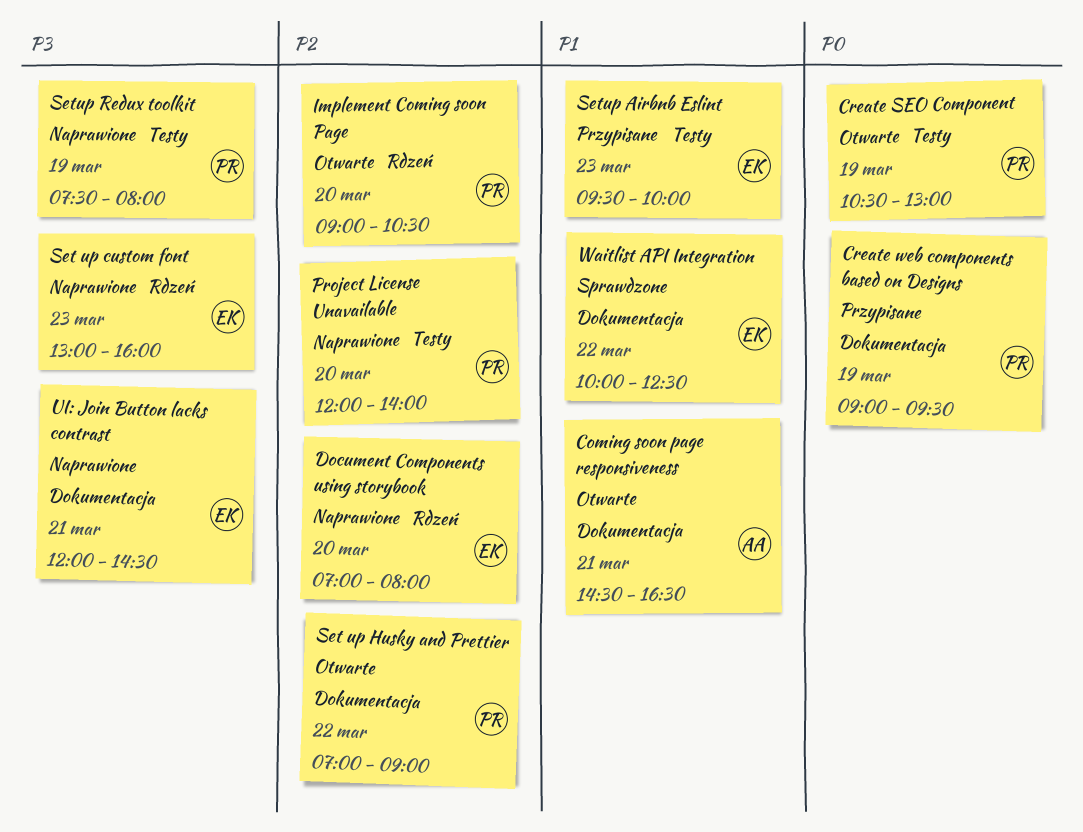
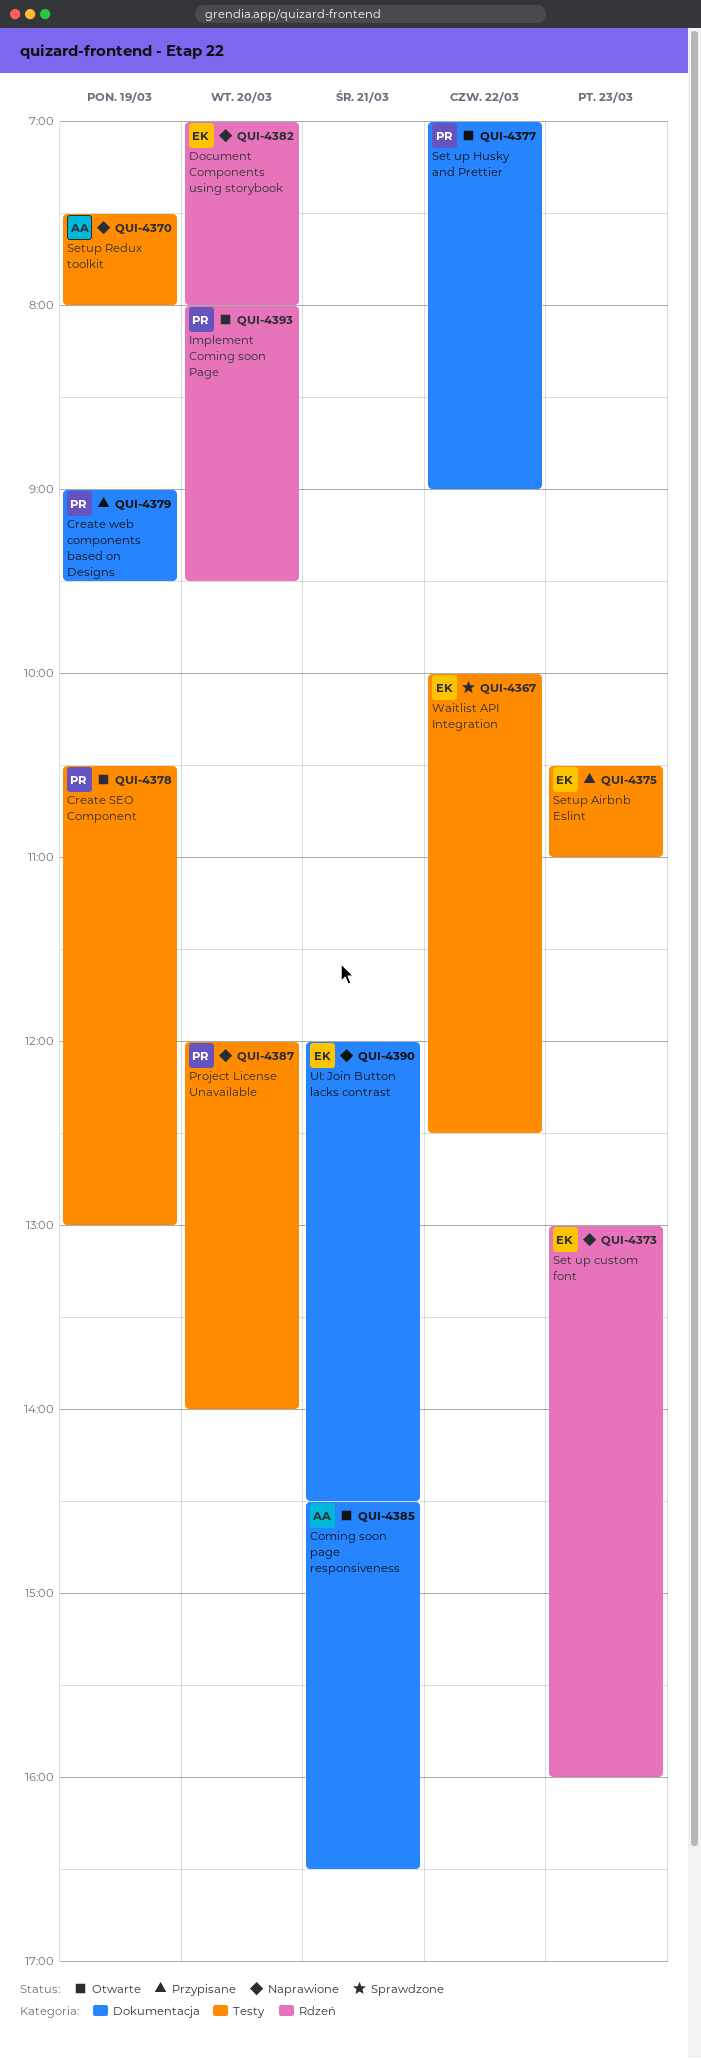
Implement Coming soon Page, begins: 09:00 -> 08:00
Implement Coming soon Page, ends: 10:30 -> 09:30
Setup Airbnb Eslint, begins: 09:30 -> 10:30
Setup Airbnb Eslint, ends: 10:00 -> 11:00
Setup Redux toolkit, owner: PR -> AA
Waitlist API Integration, label: Dokumentacja -> Testy

